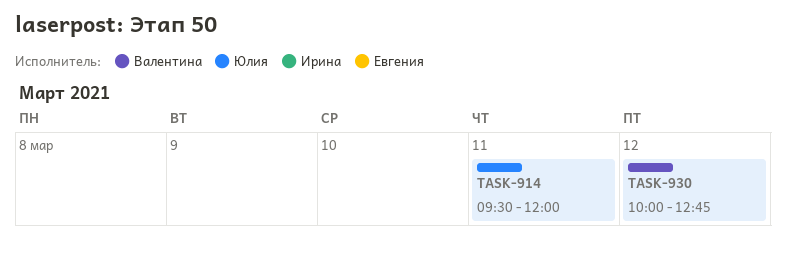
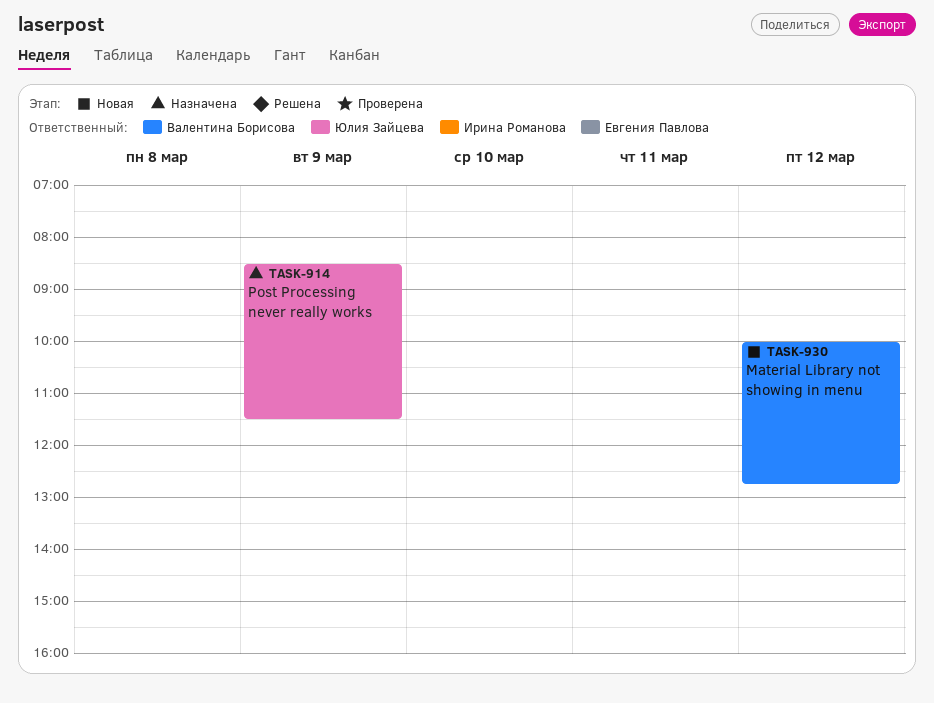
TASK-914, day: Mar 11 -> Mar 9
TASK-914, begins: 09:30 -> 08:30
TASK-914, ends: 12:00 -> 11:30

